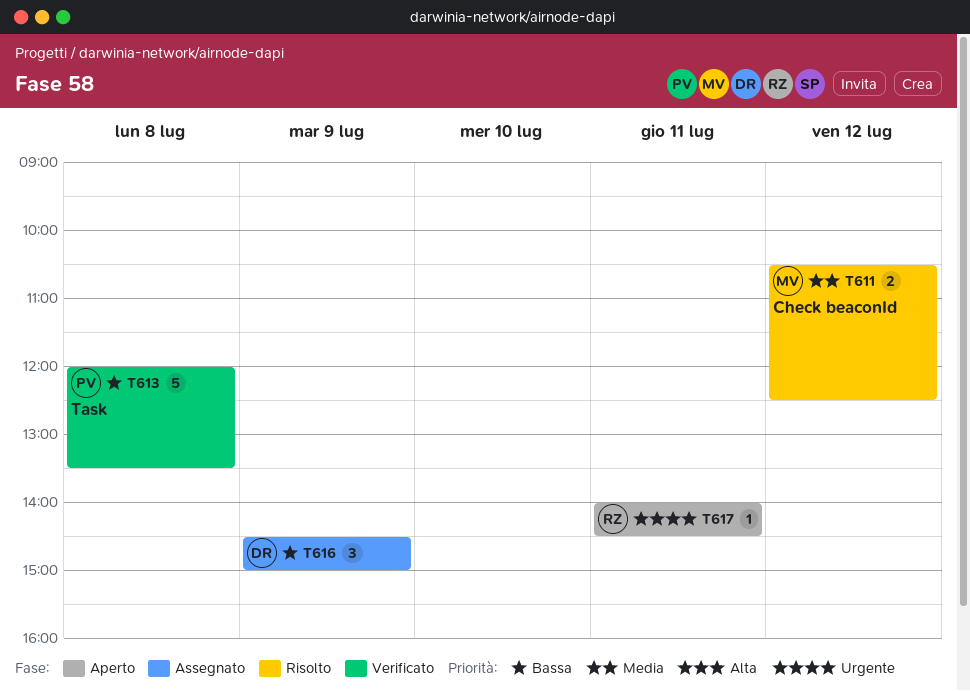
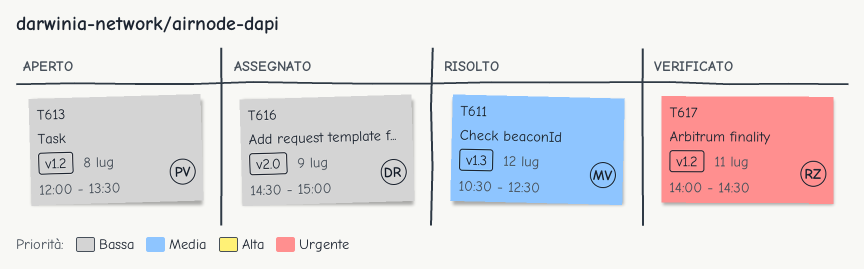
T613, status: Verificato -> Aperto
T617, status: Aperto -> Verificato

